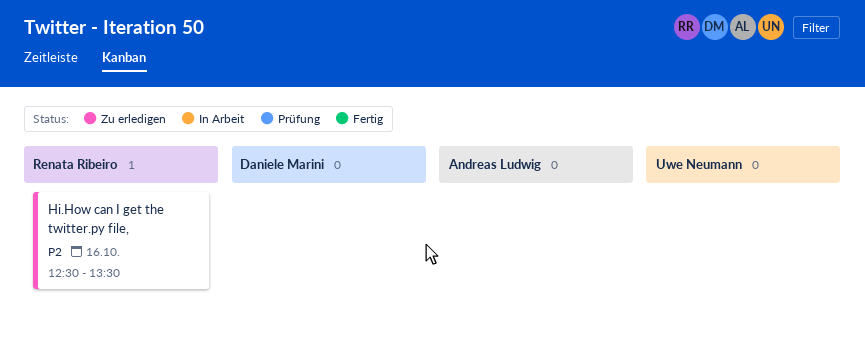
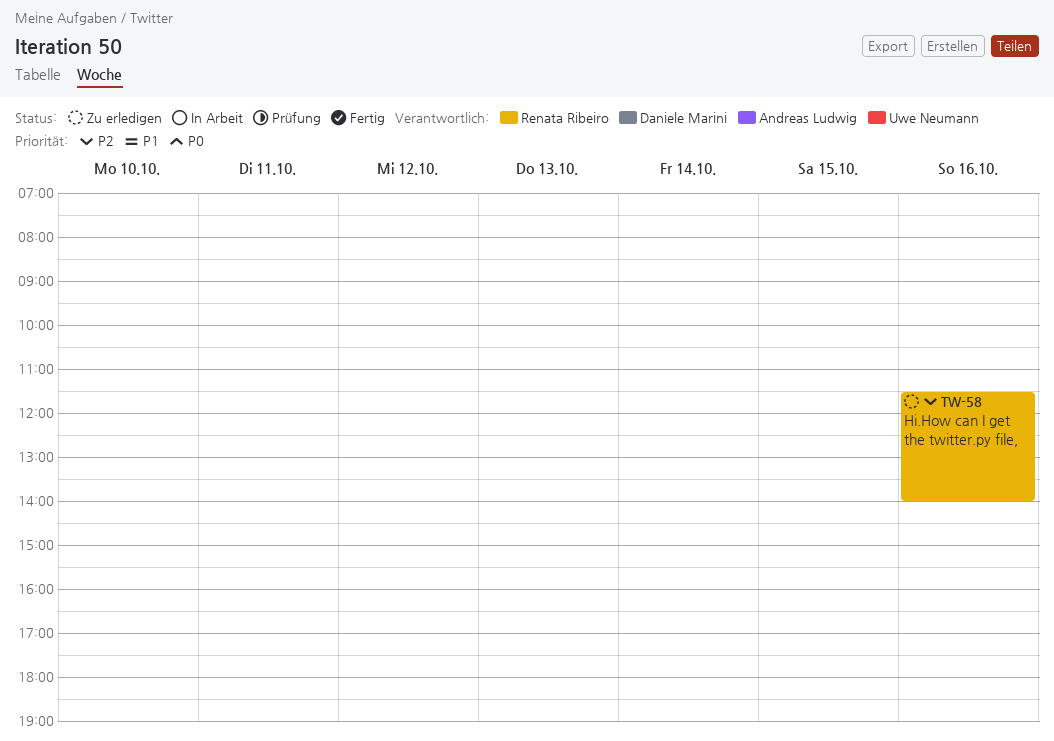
Hi.How can I get the twitter.py file,, begins: 12:30 -> 11:30
Hi.How can I get the twitter.py file,, ends: 13:30 -> 14:00

